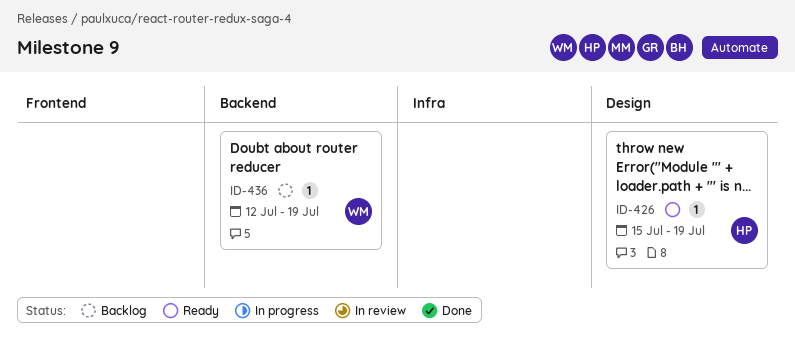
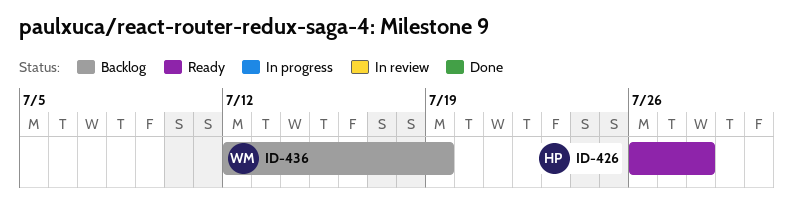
ID-426, start: Jul 15 -> Jul 26
ID-426, due: Jul 19 -> Jul 28

